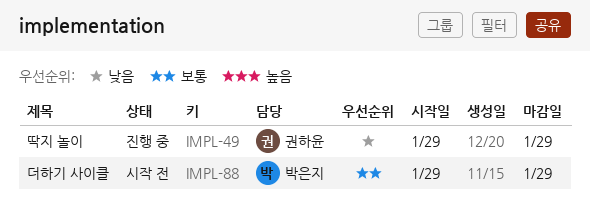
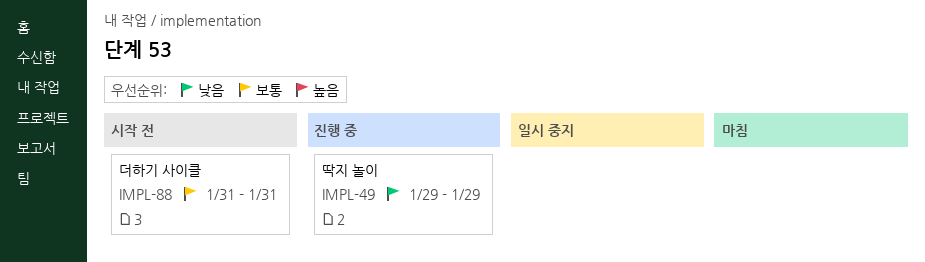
IMPL-88, start: Jan 29 -> Jan 31
IMPL-88, due: Jan 29 -> Jan 31

